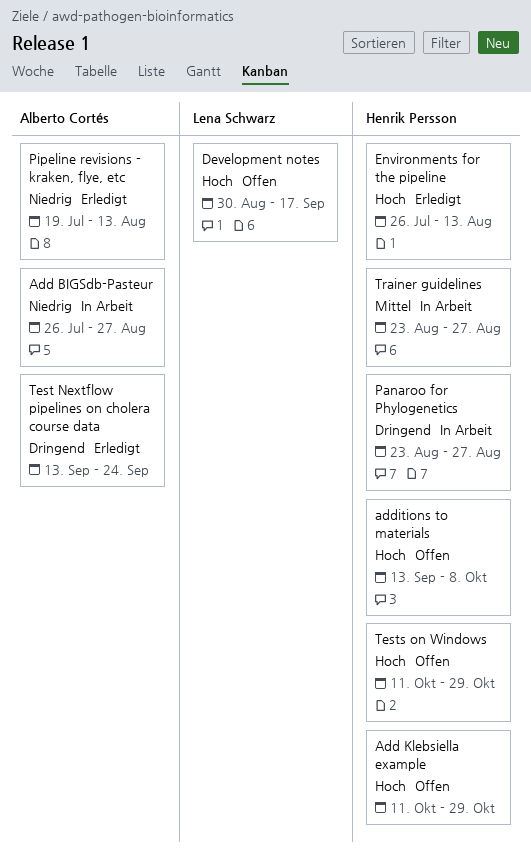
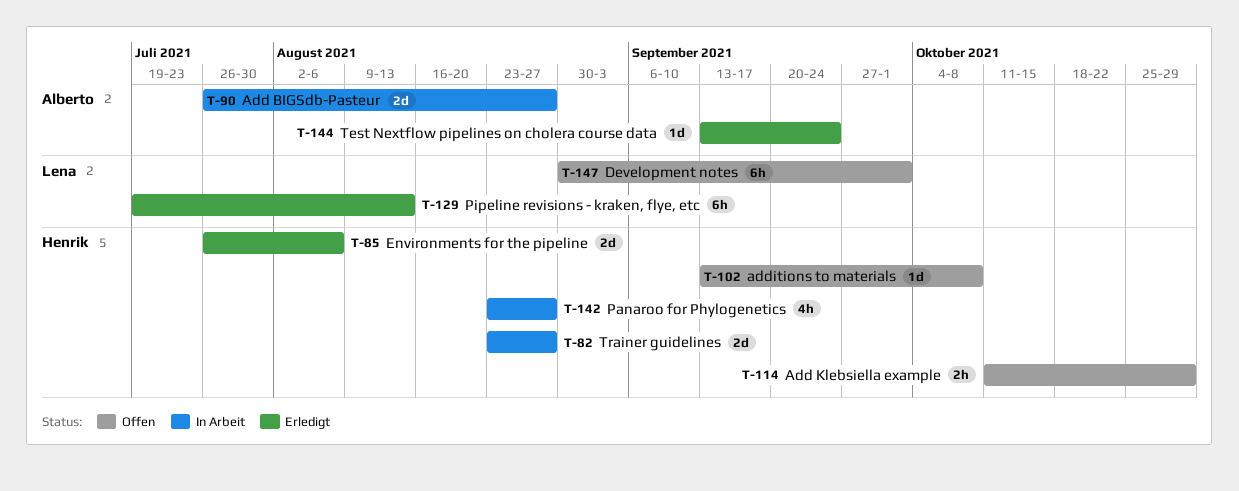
Development notes, due: Sep 17 -> Oct 1
Environments for the pipeline, due: Aug 13 -> Aug 6
Pipeline revisions - kraken, flye, etc, owner: Alberto Cortés -> Lena Schwarz
Tests on Windows: present -> none

